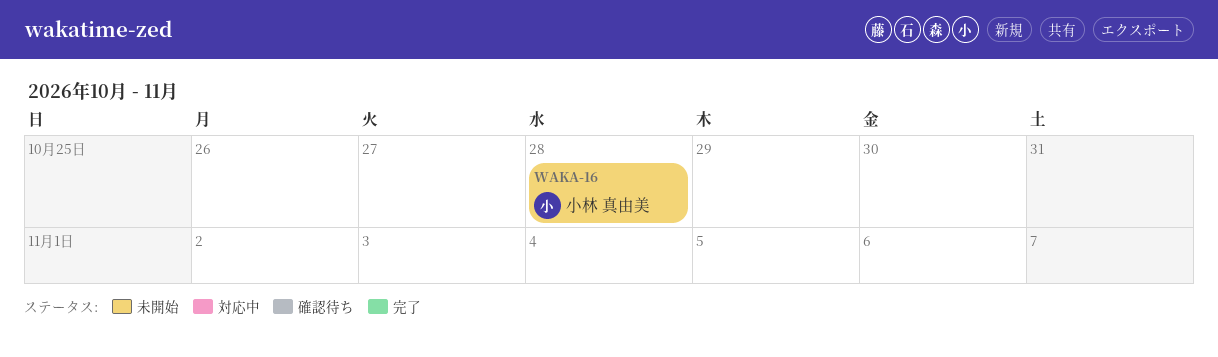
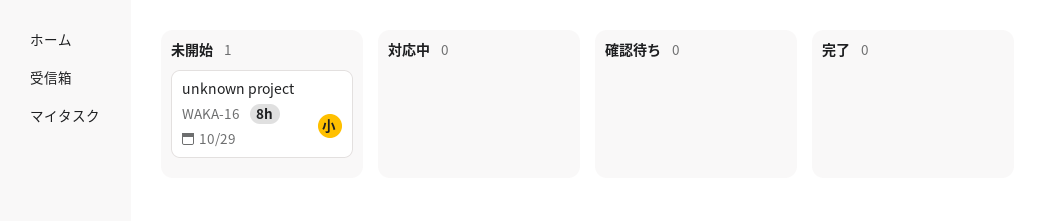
WAKA-16, due: Oct 28 -> Oct 29

